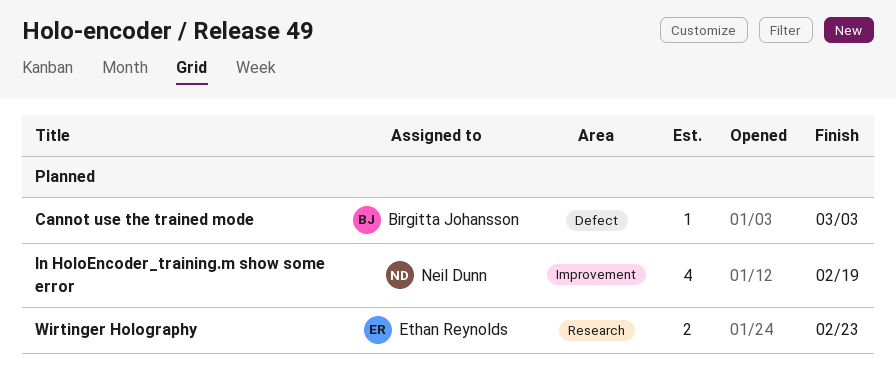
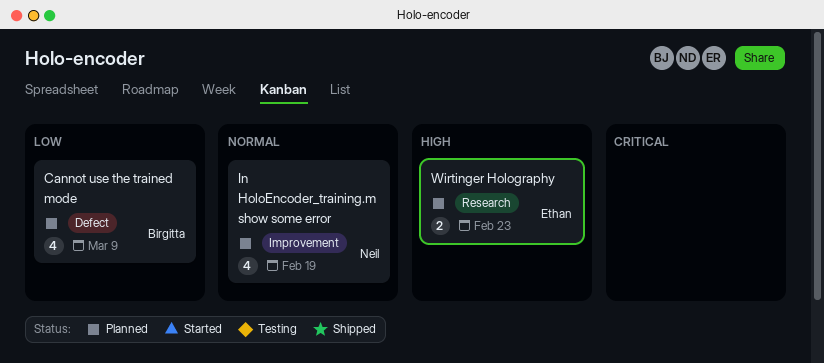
Cannot use the trained mode, estimate: 1 -> 4
Cannot use the trained mode, due: Mar 3 -> Mar 9

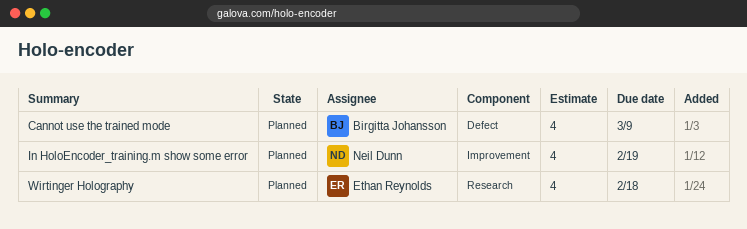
Wirtinger Holography, estimate: 2 -> 4
Wirtinger Holography, due: Feb 23 -> Feb 18

